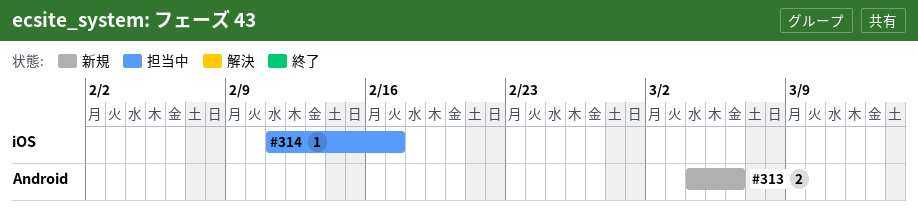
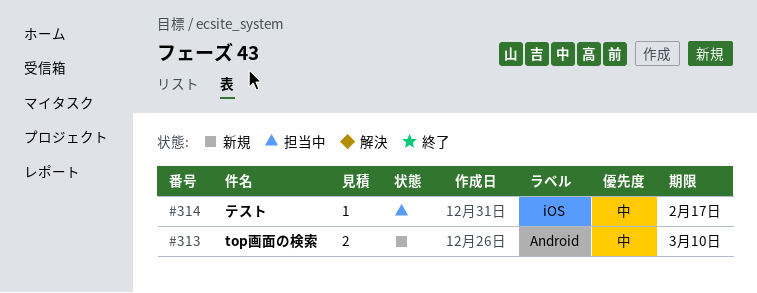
#313, due: Mar 6 -> Mar 10

